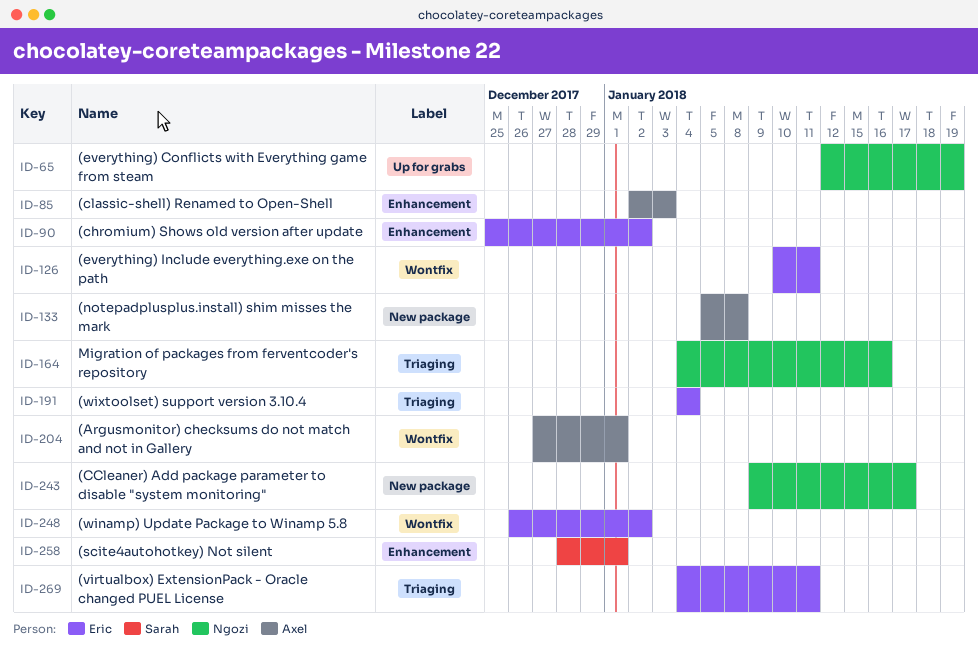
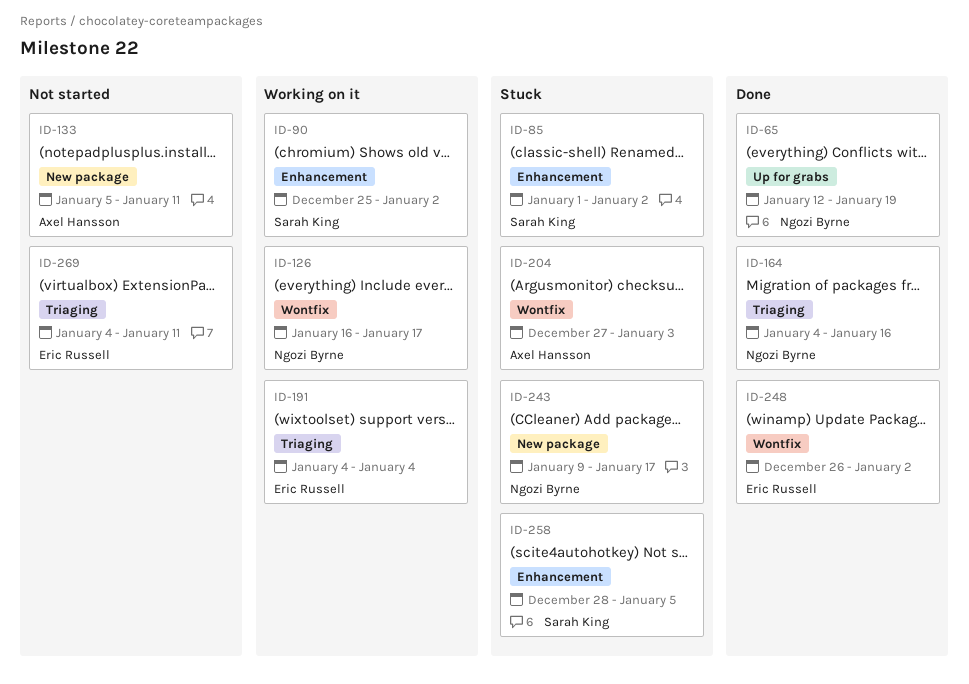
ID-85, owner: Axel Hansson -> Sarah King
ID-85, start: Jan 2 -> Jan 1
ID-85, due: Jan 3 -> Jan 2
ID-90, owner: Eric Russell -> Sarah King
ID-126, owner: Eric Russell -> Ngozi Byrne
ID-126, start: Jan 10 -> Jan 16
ID-126, due: Jan 11 -> Jan 17
ID-133, due: Jan 8 -> Jan 11
ID-204, due: Jan 1 -> Jan 3
ID-258, due: Jan 1 -> Jan 5

